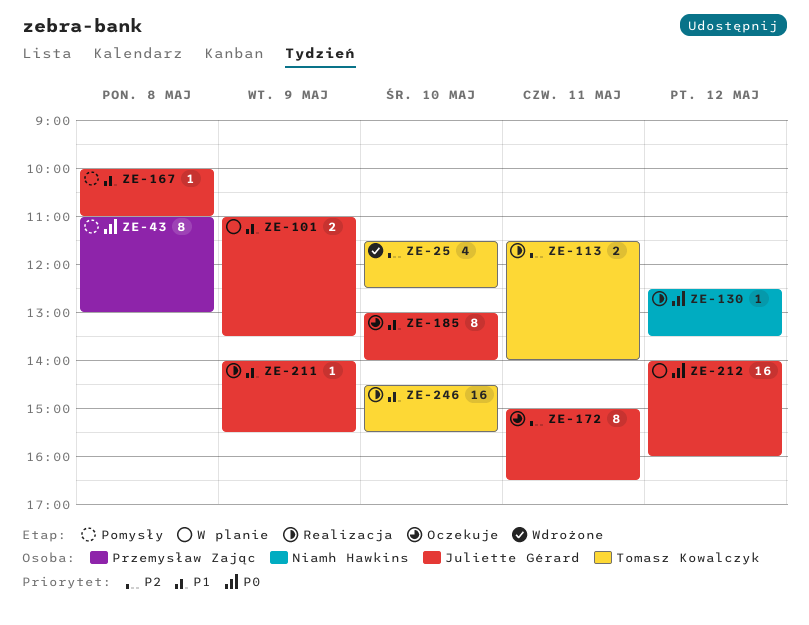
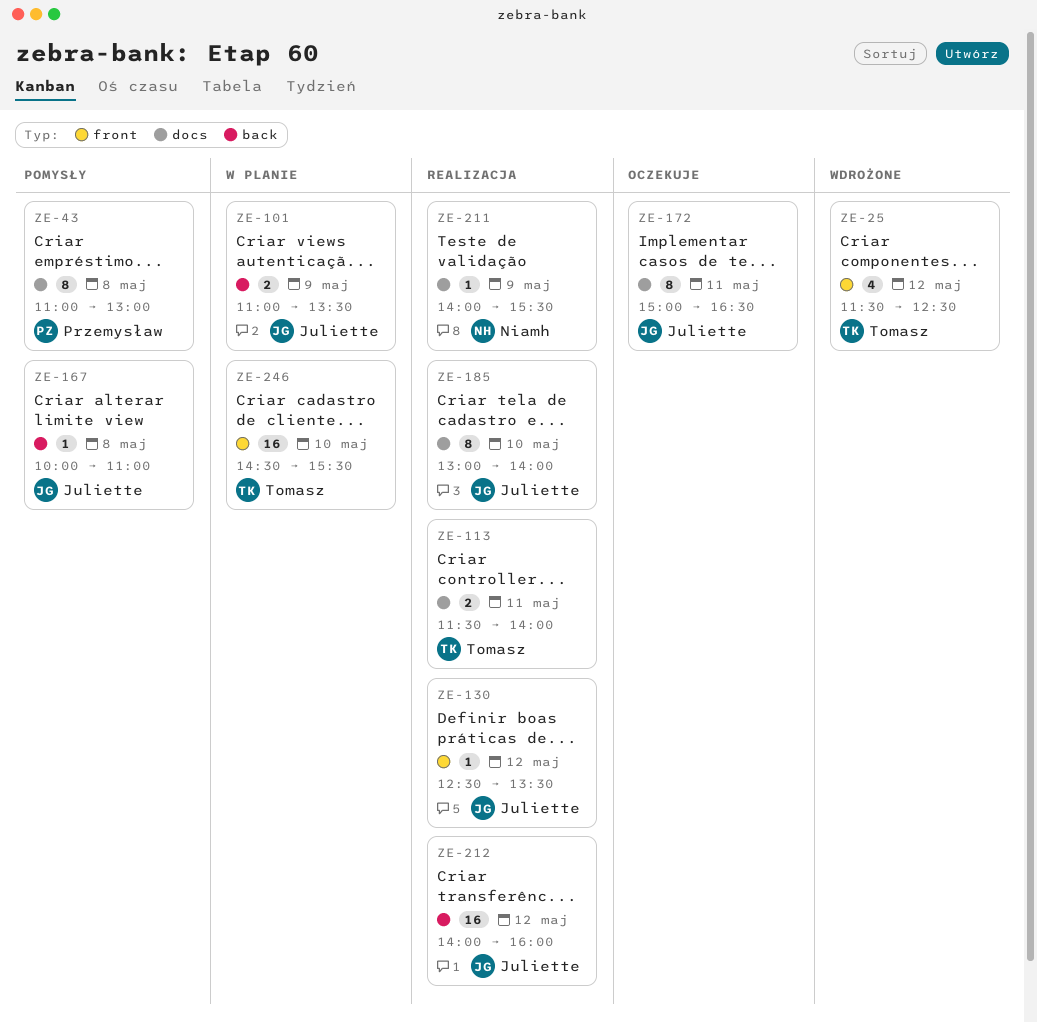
ZE-25, day: May 10 -> May 12
ZE-130, owner: Niamh Hawkins -> Juliette Gérard
ZE-185, status: Oczekuje -> Realizacja
ZE-211, owner: Juliette Gérard -> Niamh Hawkins
ZE-212, status: W planie -> Realizacja
ZE-246, status: Realizacja -> W planie

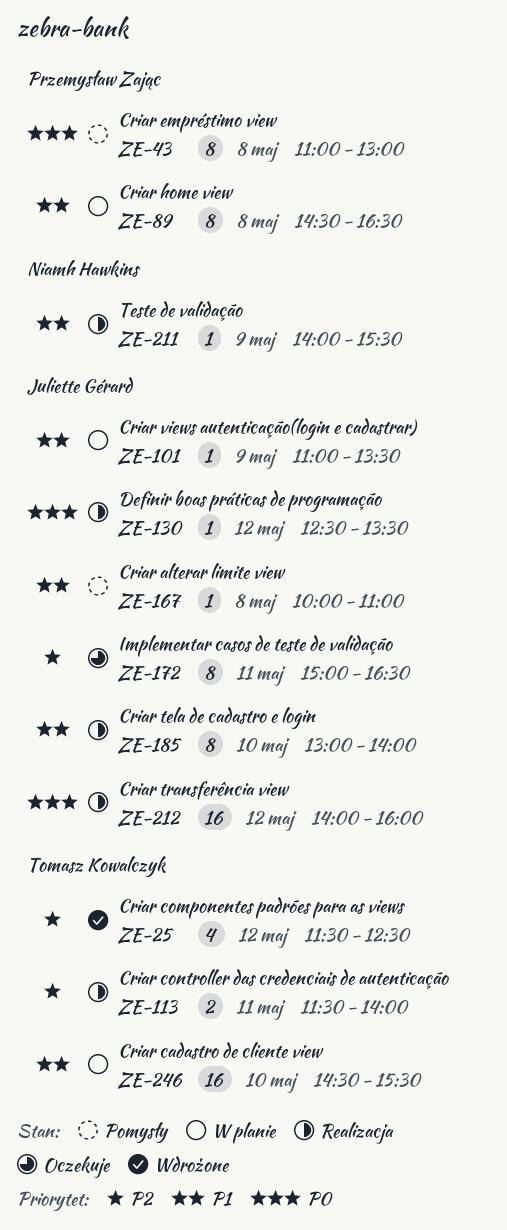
ZE-89: none -> present
ZE-101, estimate: 2 -> 1

